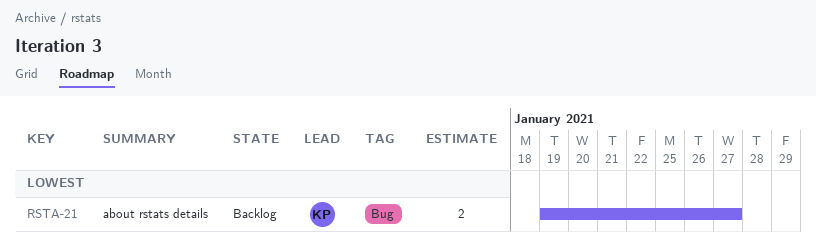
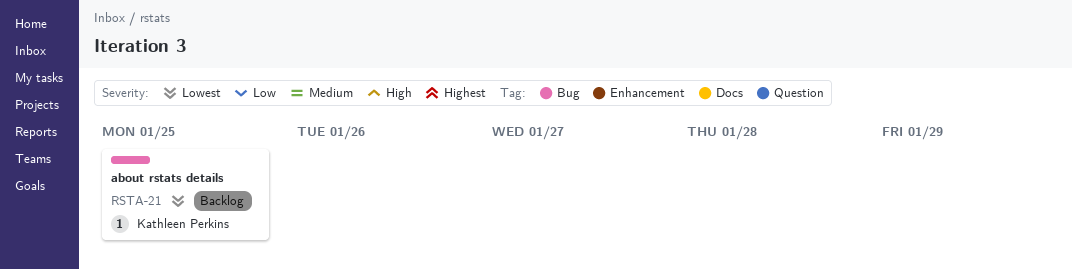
RSTA-21, estimate: 2 -> 1
RSTA-21, due: Jan 27 -> Jan 25

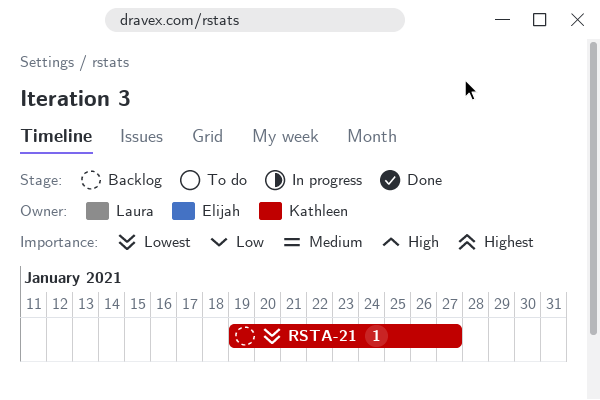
RSTA-21, due: Jan 25 -> Jan 27

